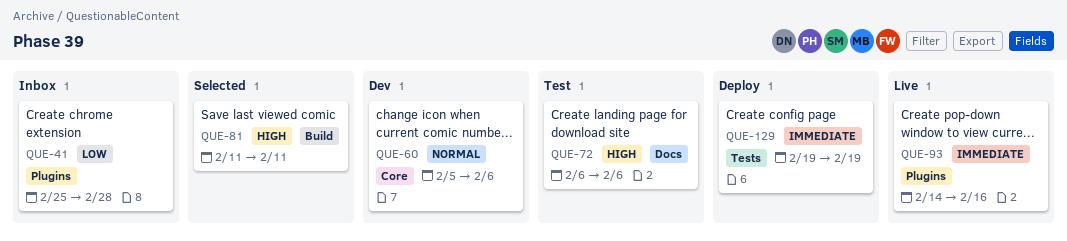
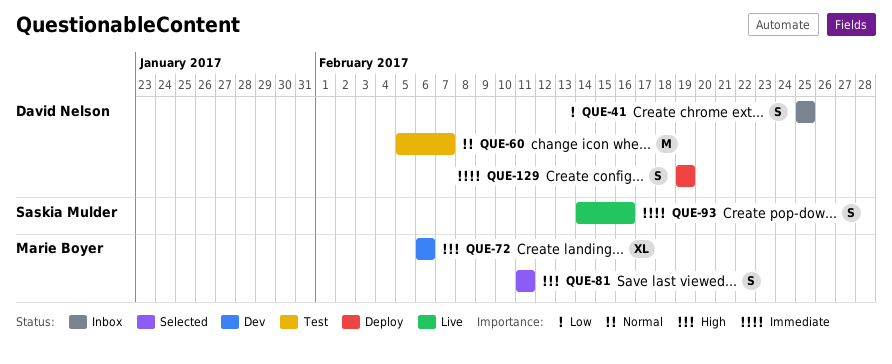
QUE-41, due: Feb 28 -> Feb 25
QUE-60, status: Dev -> Test
QUE-60, due: Feb 6 -> Feb 7
QUE-72, status: Test -> Dev

